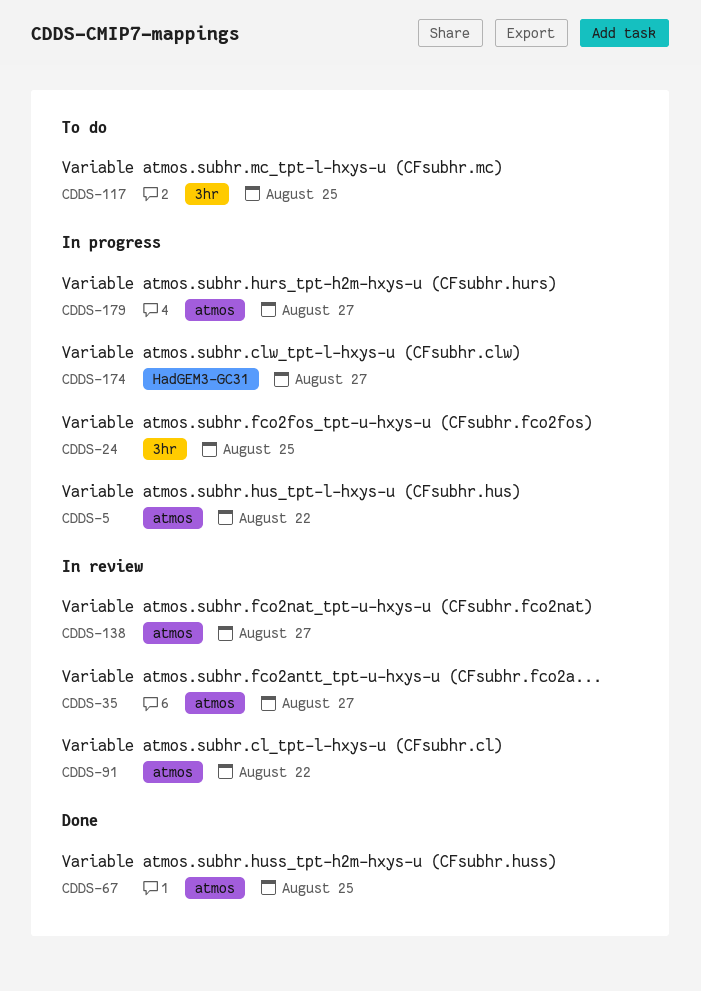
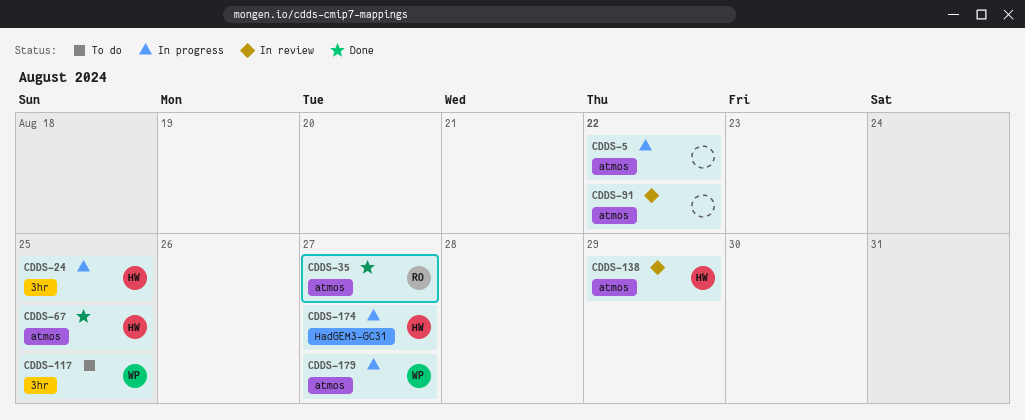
CDDS-35, status: In review -> Done
CDDS-138, due: Aug 27 -> Aug 29

